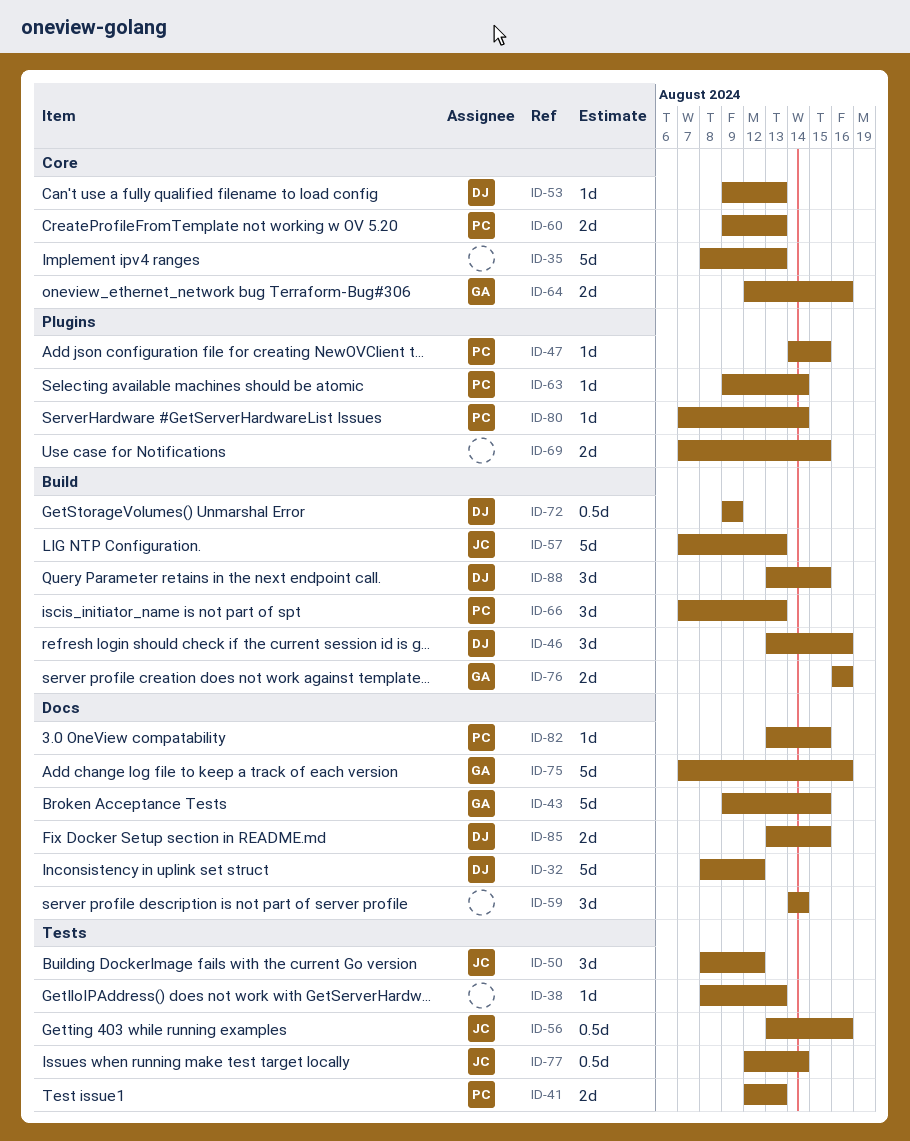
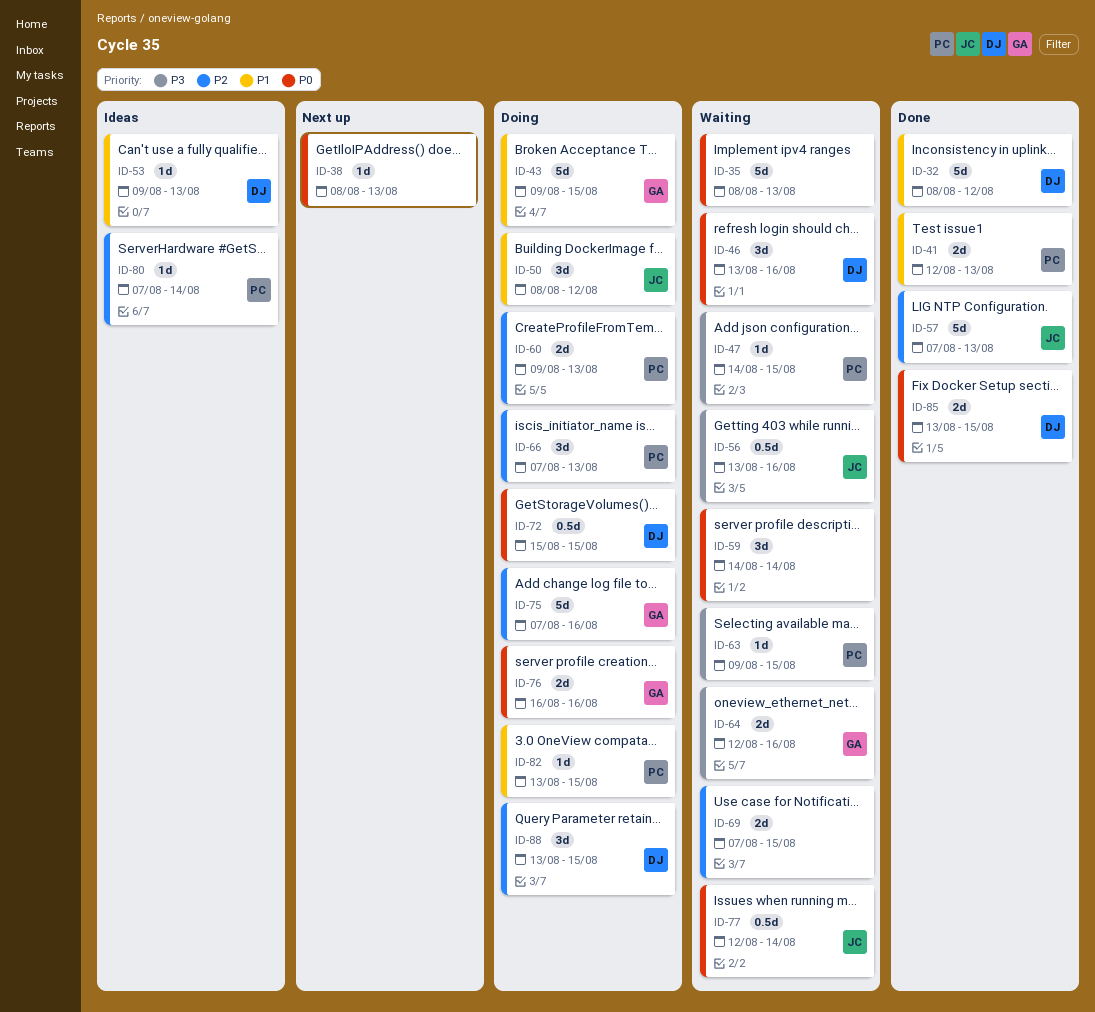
ID-63, due: Aug 14 -> Aug 15
ID-72, start: Aug 9 -> Aug 15
ID-72, due: Aug 9 -> Aug 15

